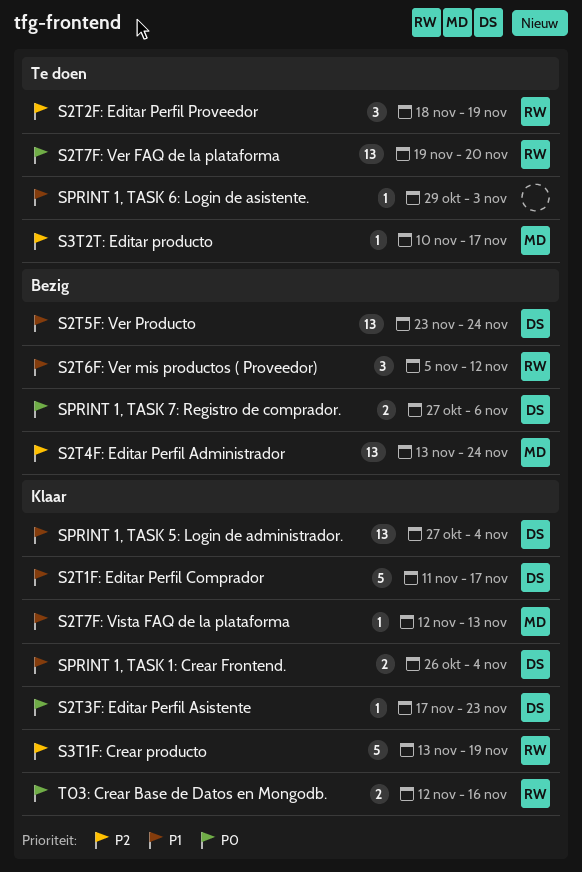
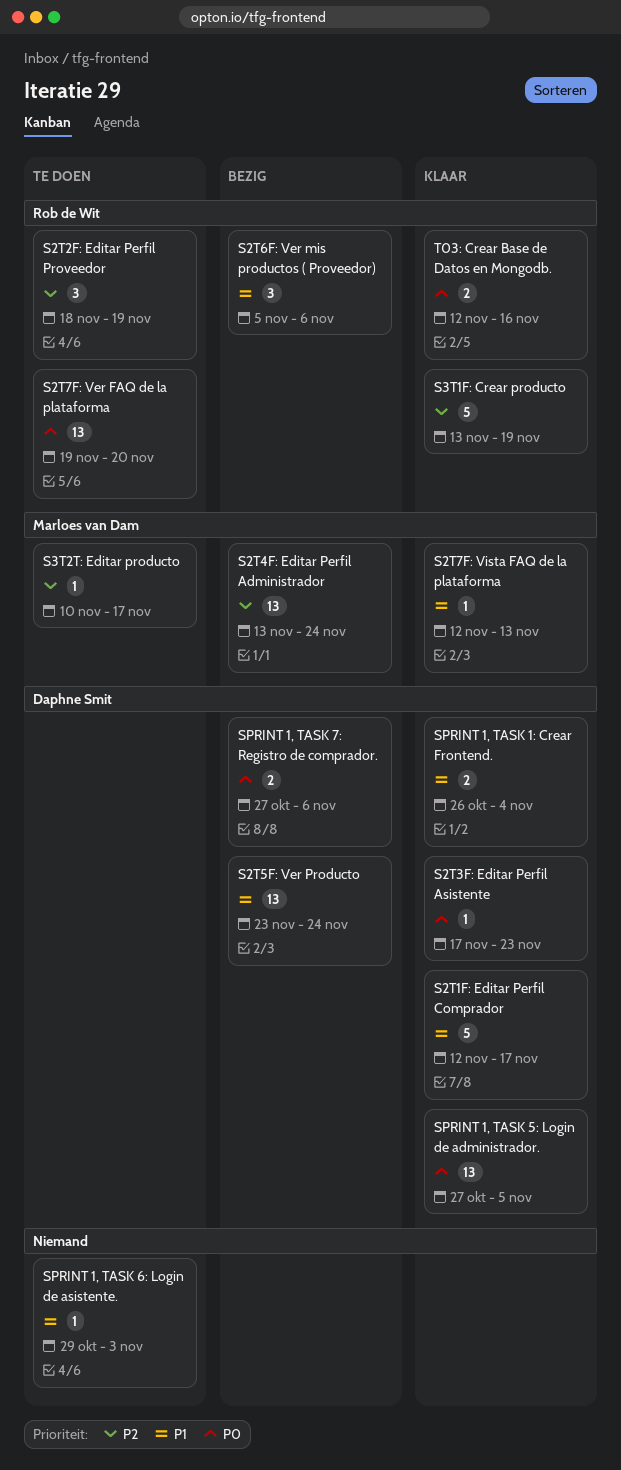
S2T1F: Editar Perfil Comprador, start: Nov 11 -> Nov 12
S2T6F: Ver mis productos ( Proveedor), due: Nov 12 -> Nov 6
SPRINT 1, TASK 5: Login de administrador., priority: P1 -> P0
SPRINT 1, TASK 5: Login de administrador., due: Nov 4 -> Nov 5

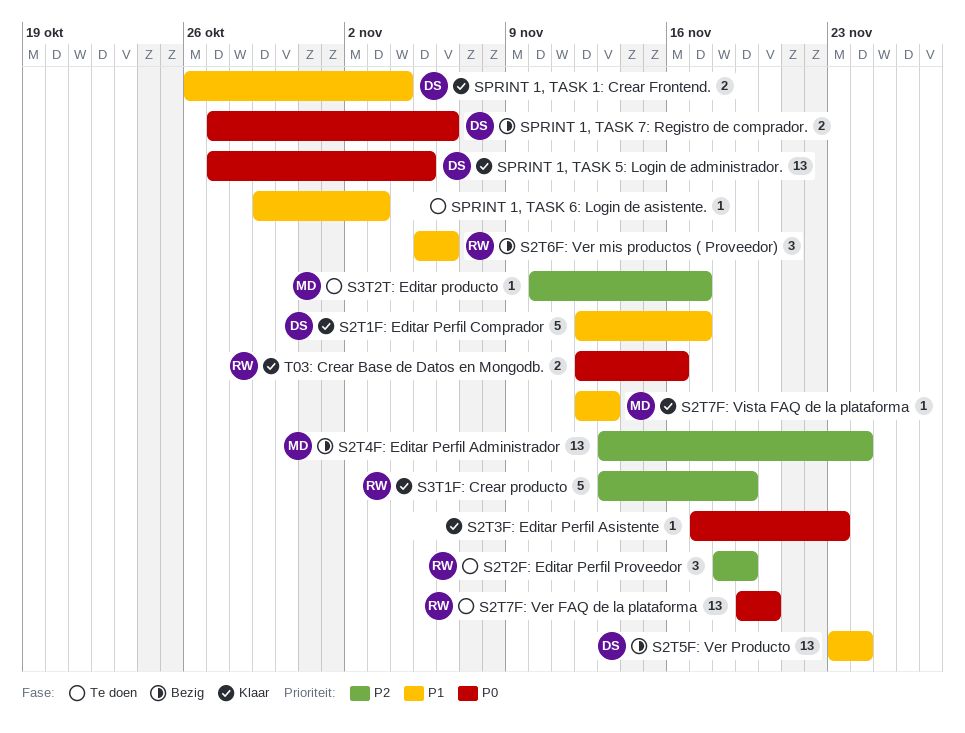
S2T3F: Editar Perfil Asistente, owner: Daphne Smit -> none

